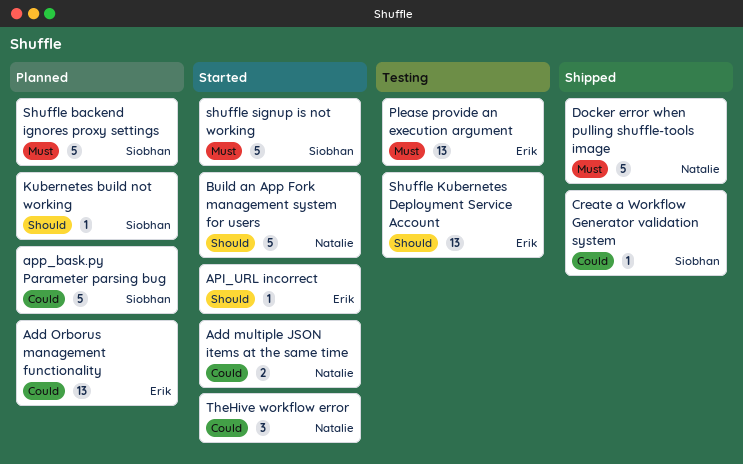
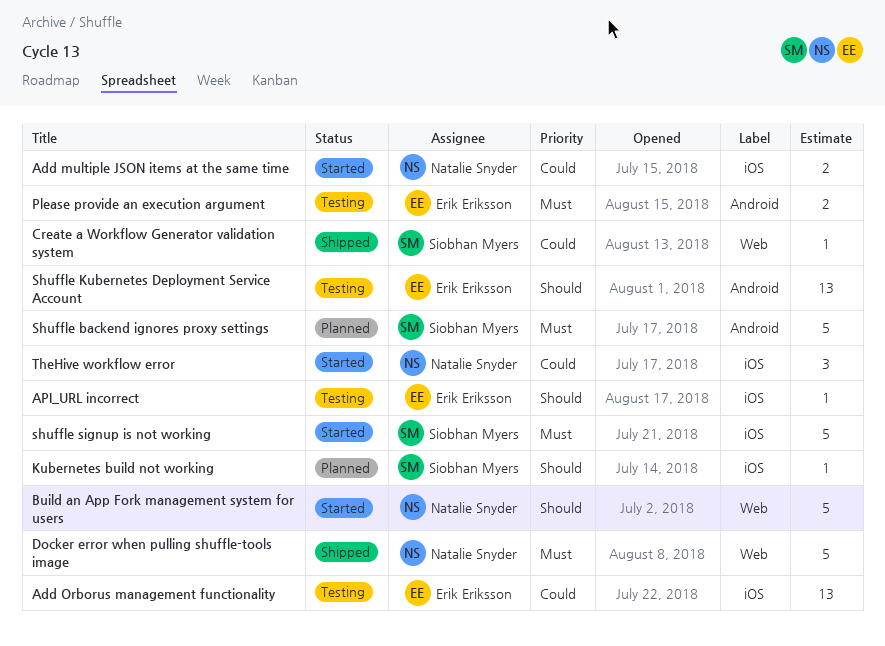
Add Orborus management functionality, status: Planned -> Testing
API_URL incorrect, status: Started -> Testing
app_bask.py Parameter parsing bug: present -> none
Please provide an execution argument, estimate: 13 -> 2

